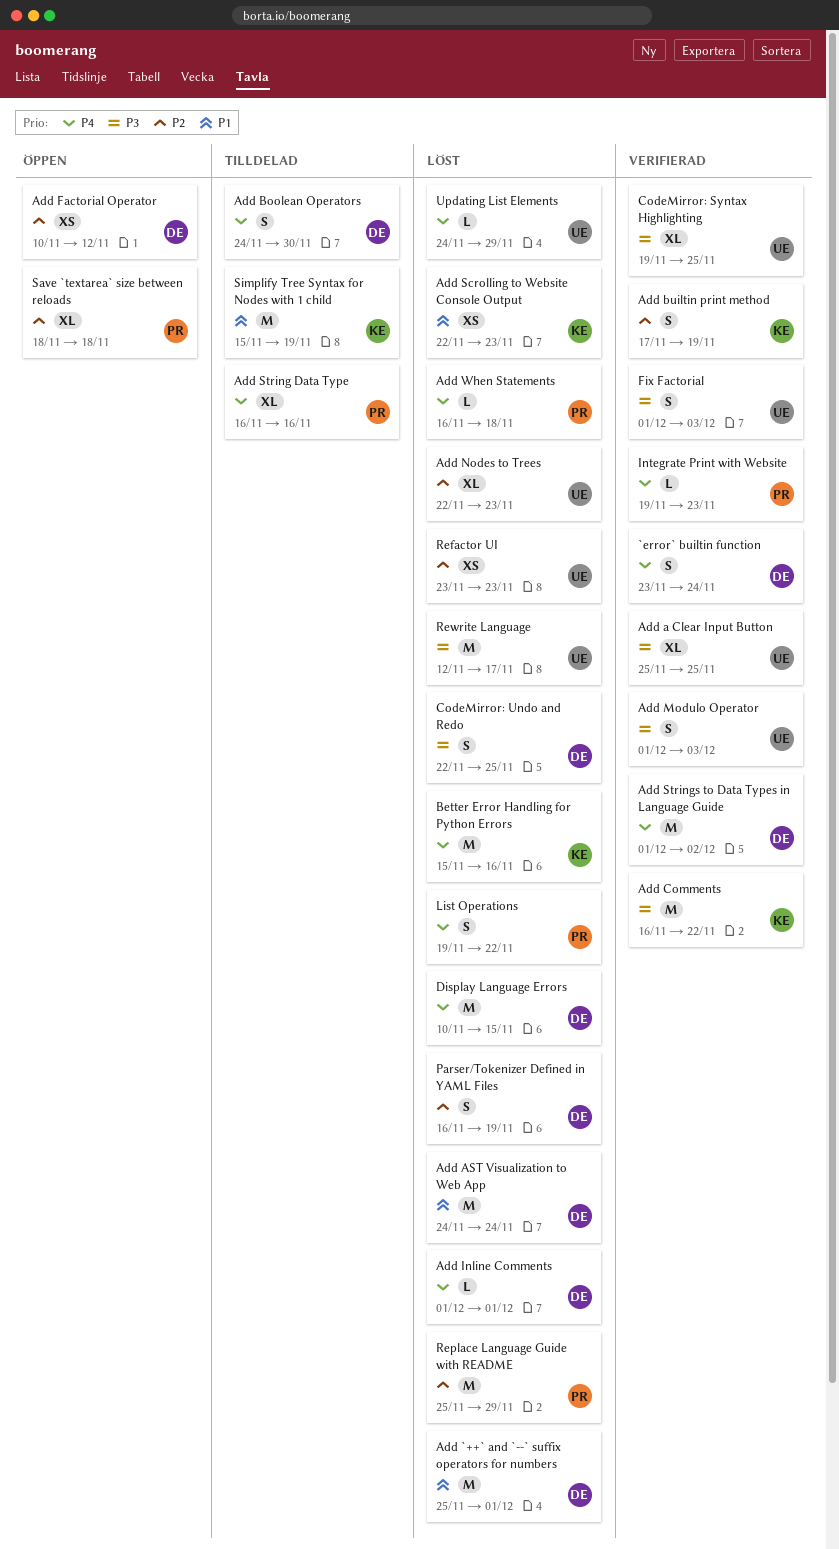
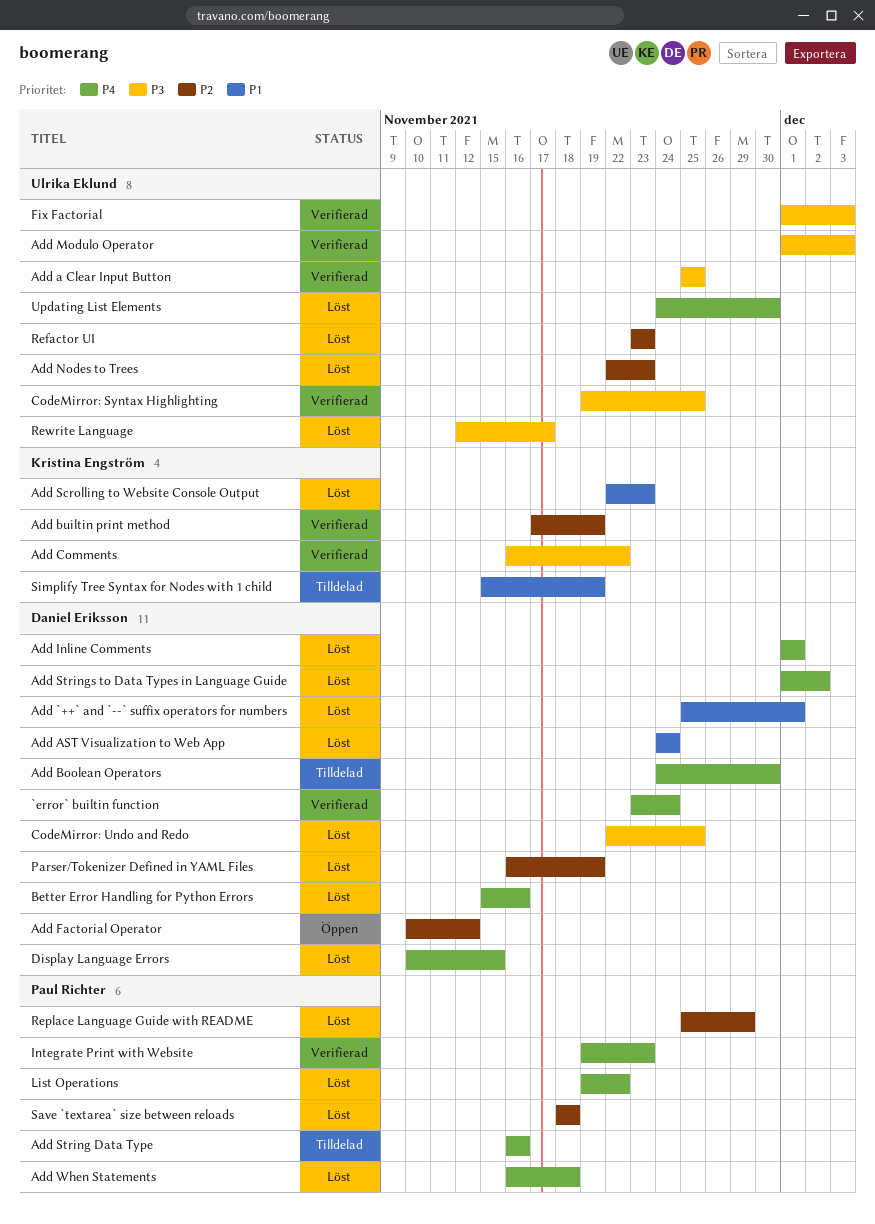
Add Strings to Data Types in Language Guide, status: Verifierad -> Löst
Better Error Handling for Python Errors, owner: Kristina Engström -> Daniel Eriksson
Save `textarea` size between reloads, status: Öppen -> Löst
Updating List Elements, due: Nov 29 -> Nov 30

